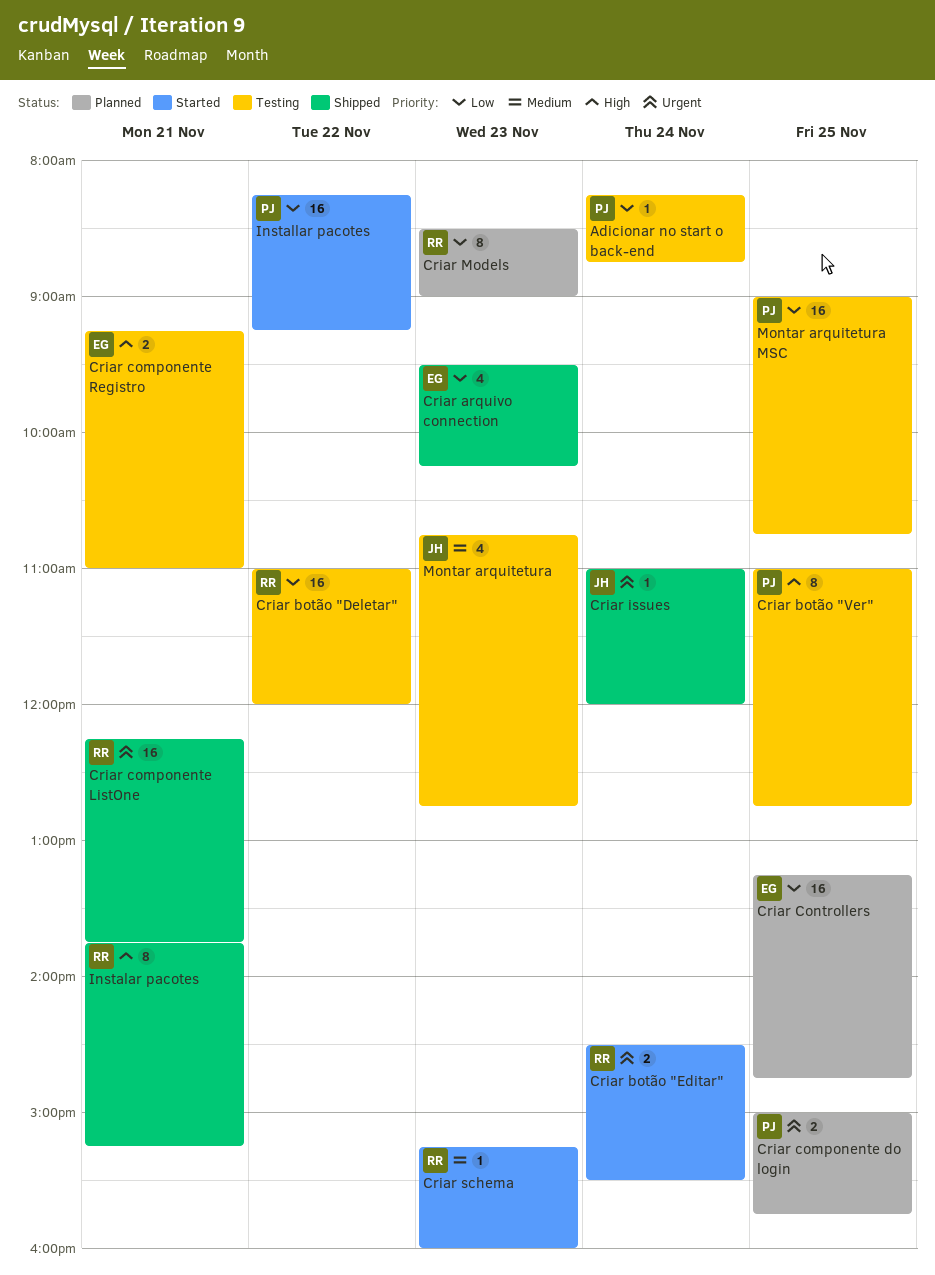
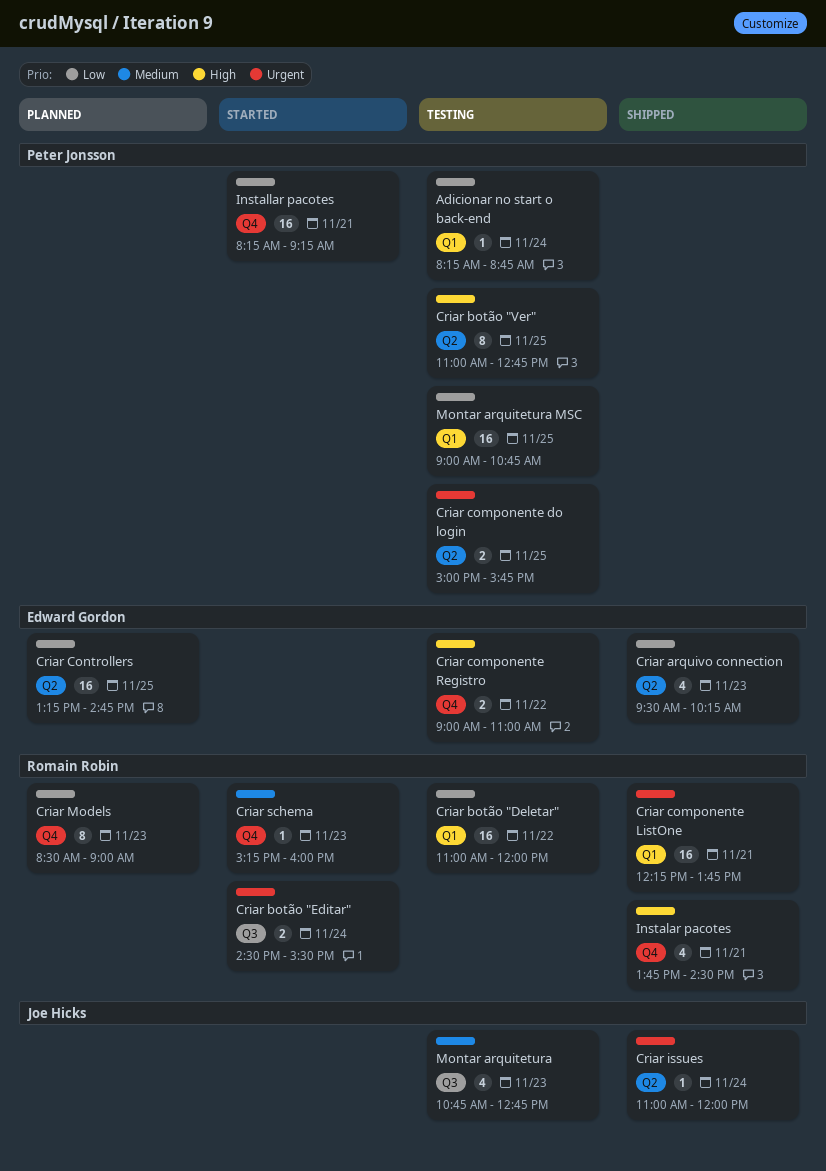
Criar componente do login, status: Planned -> Testing
Criar componente Registro, day: Nov 21 -> Nov 22
Criar componente Registro, begins: 09:15 -> 09:00
Instalar pacotes, estimate: 8 -> 4
Instalar pacotes, ends: 15:15 -> 14:30
Installar pacotes, day: Nov 22 -> Nov 21

